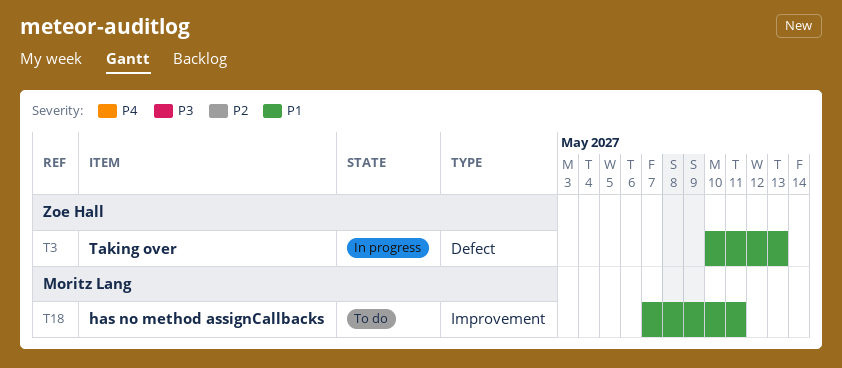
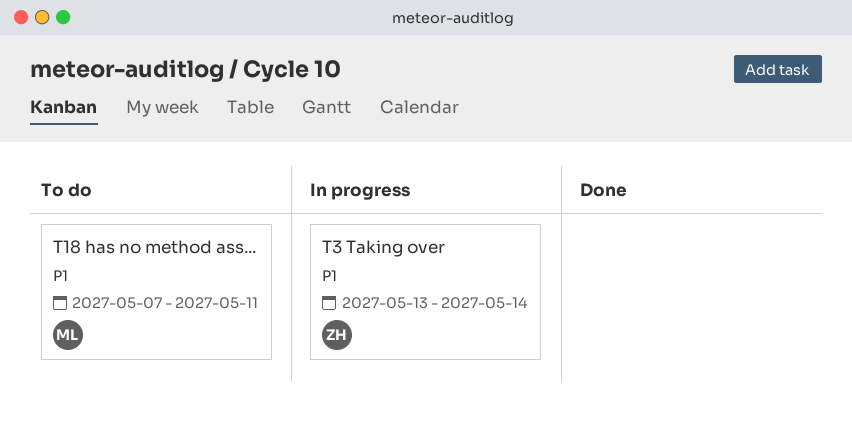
T3, start: May 10 -> May 13
T3, due: May 13 -> May 14

